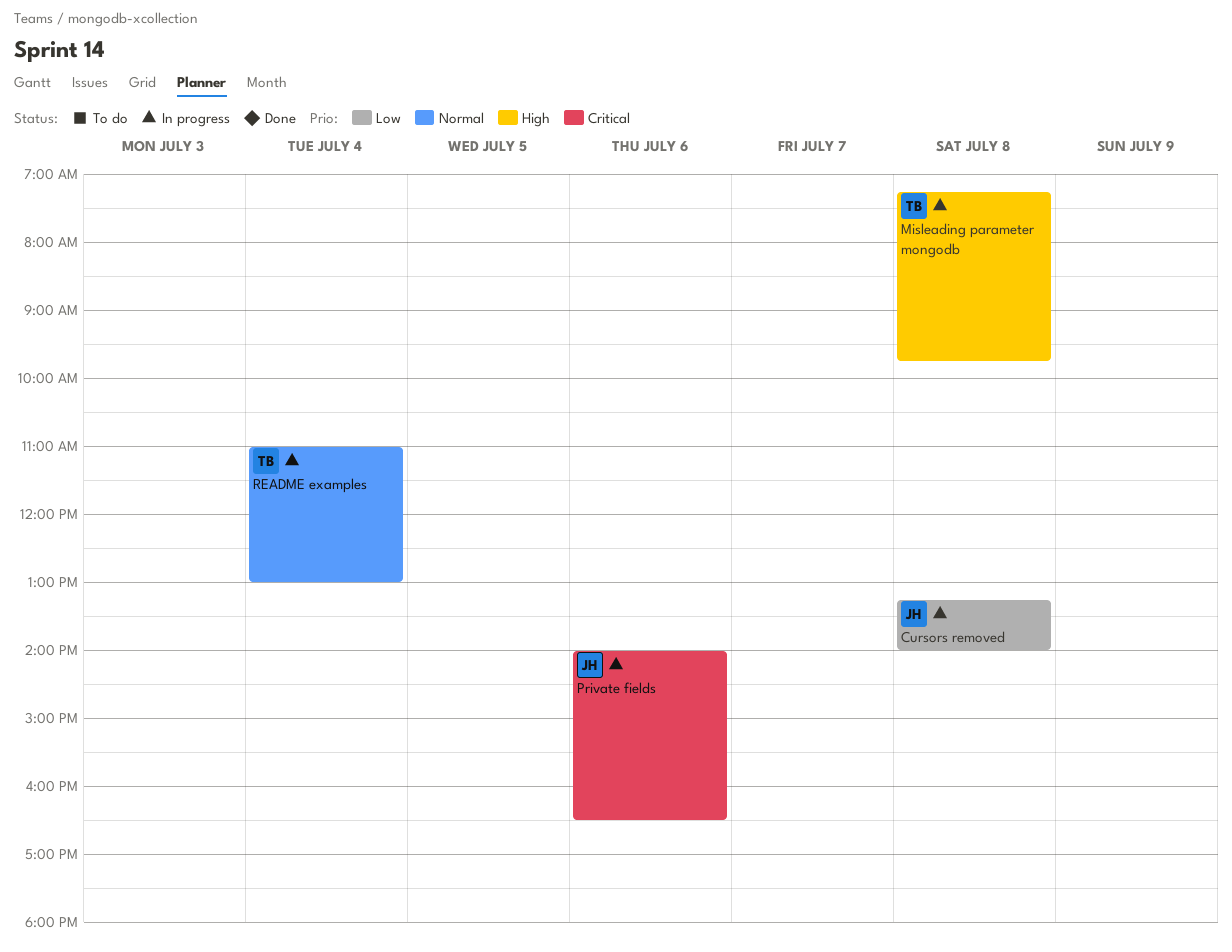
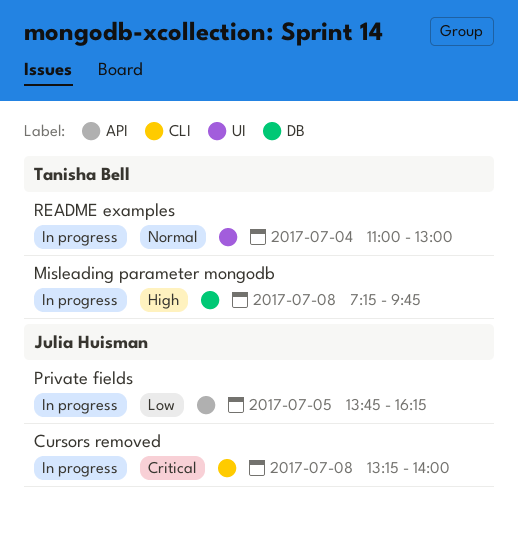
Cursors removed, priority: Low -> Critical
Private fields, priority: Critical -> Low
Private fields, day: Jul 6 -> Jul 5
Private fields, begins: 14:00 -> 13:45
Private fields, ends: 16:30 -> 16:15

